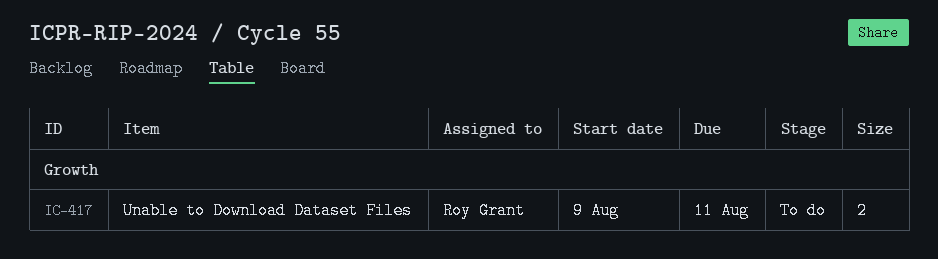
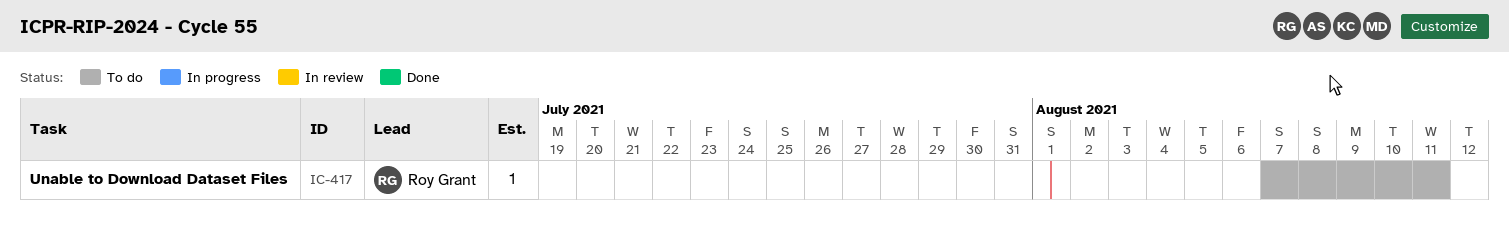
IC-417, estimate: 2 -> 1
IC-417, start: Aug 9 -> Aug 7

